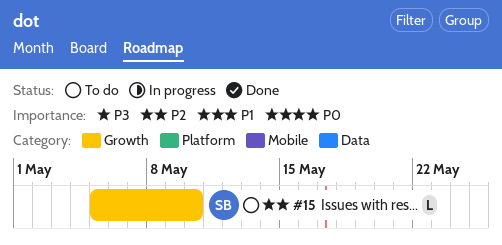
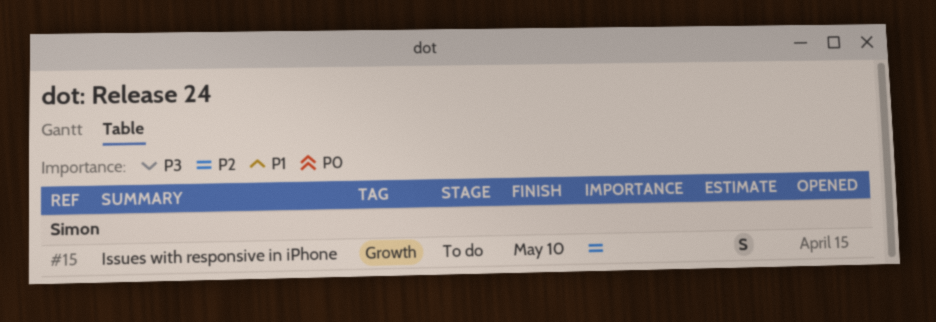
#15, estimate: L -> S

